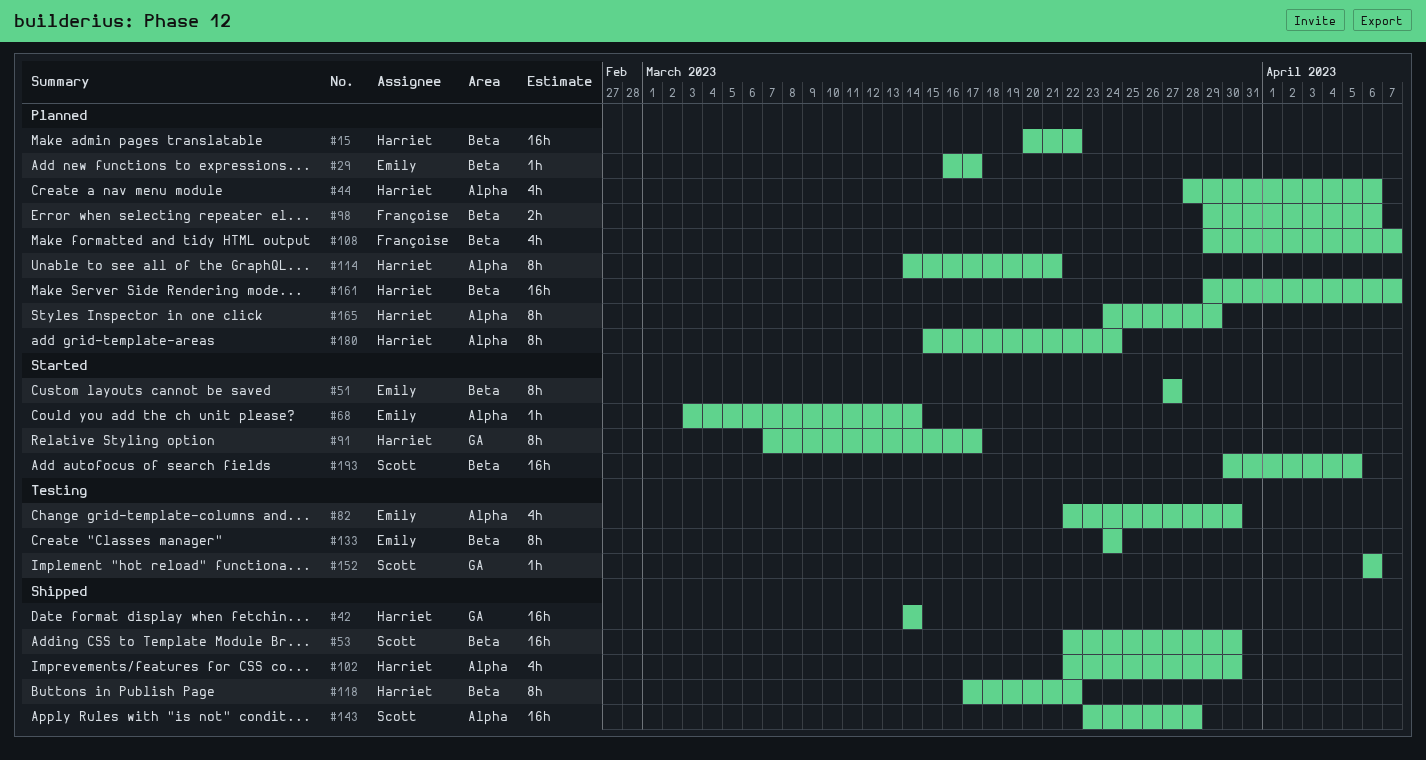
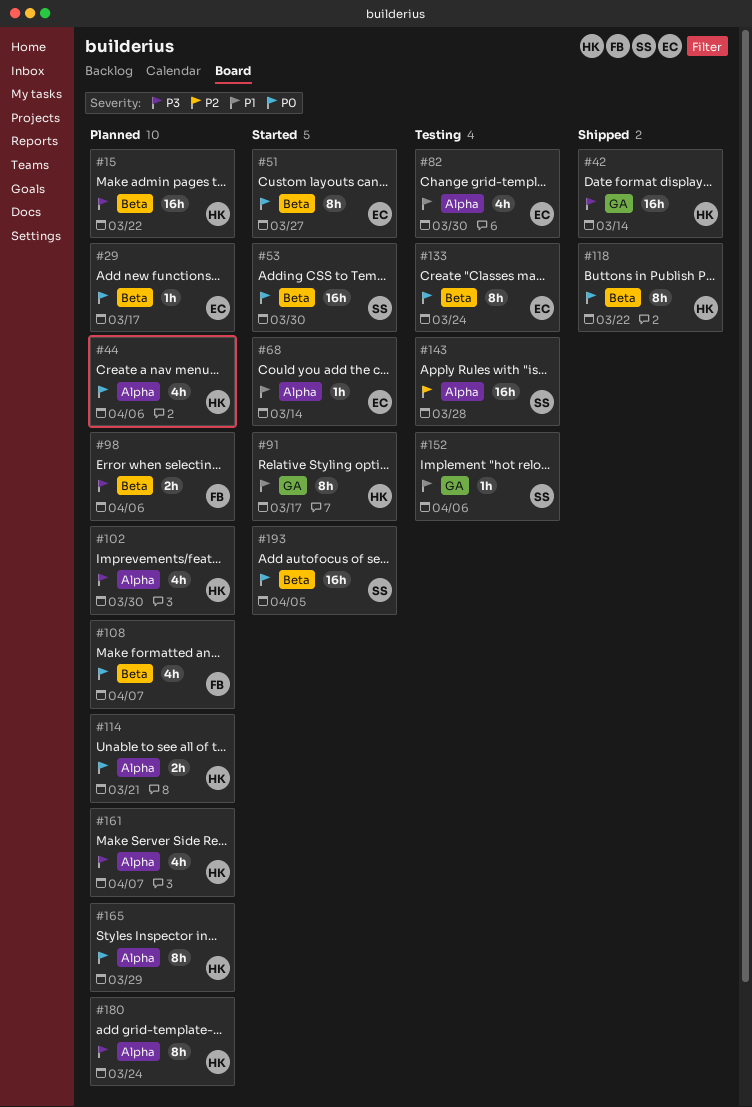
#53, status: Shipped -> Started
#102, status: Shipped -> Planned
#114, estimate: 8h -> 2h
#143, status: Shipped -> Testing
#161, label: Beta -> Alpha
#161, estimate: 16h -> 4h

